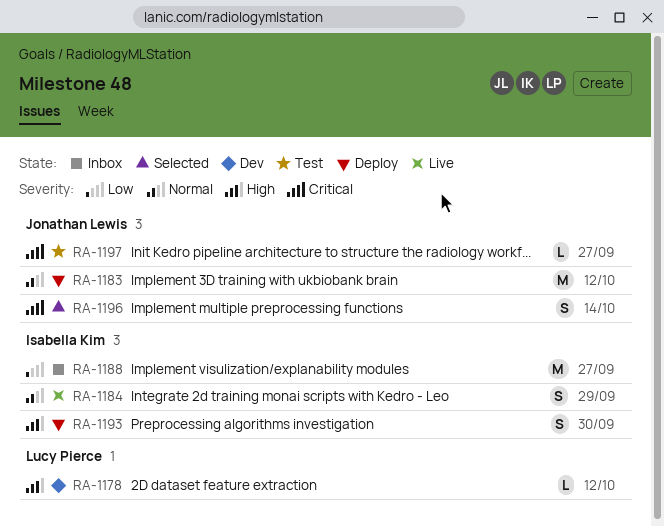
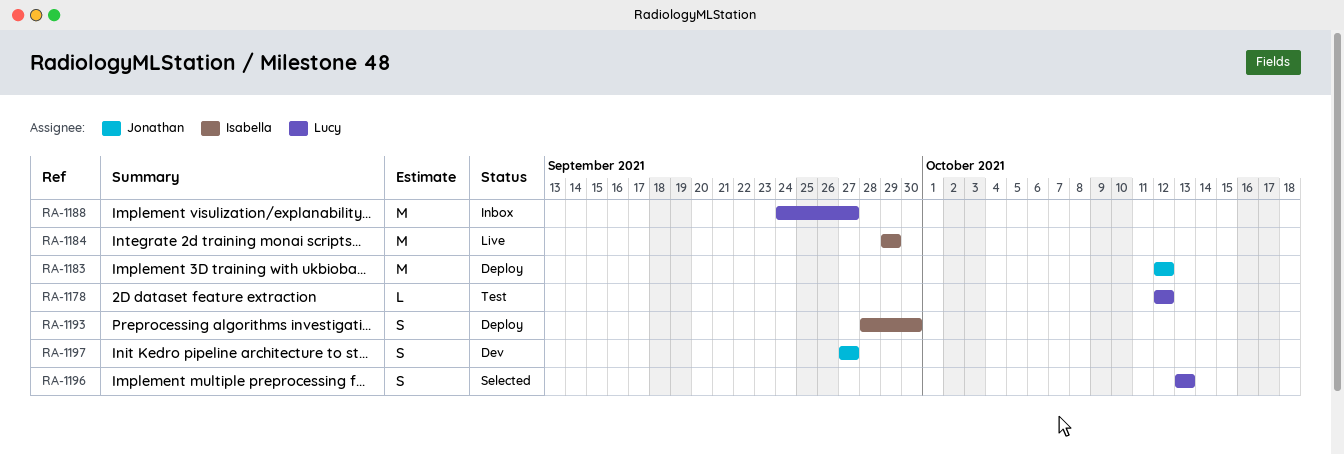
RA-1178, status: Dev -> Test
RA-1184, estimate: S -> M
RA-1188, owner: Isabella Kim -> Lucy Pierce
RA-1196, owner: Jonathan Lewis -> Lucy Pierce
RA-1196, due: Oct 14 -> Oct 13
RA-1197, status: Test -> Dev
RA-1197, estimate: L -> S

